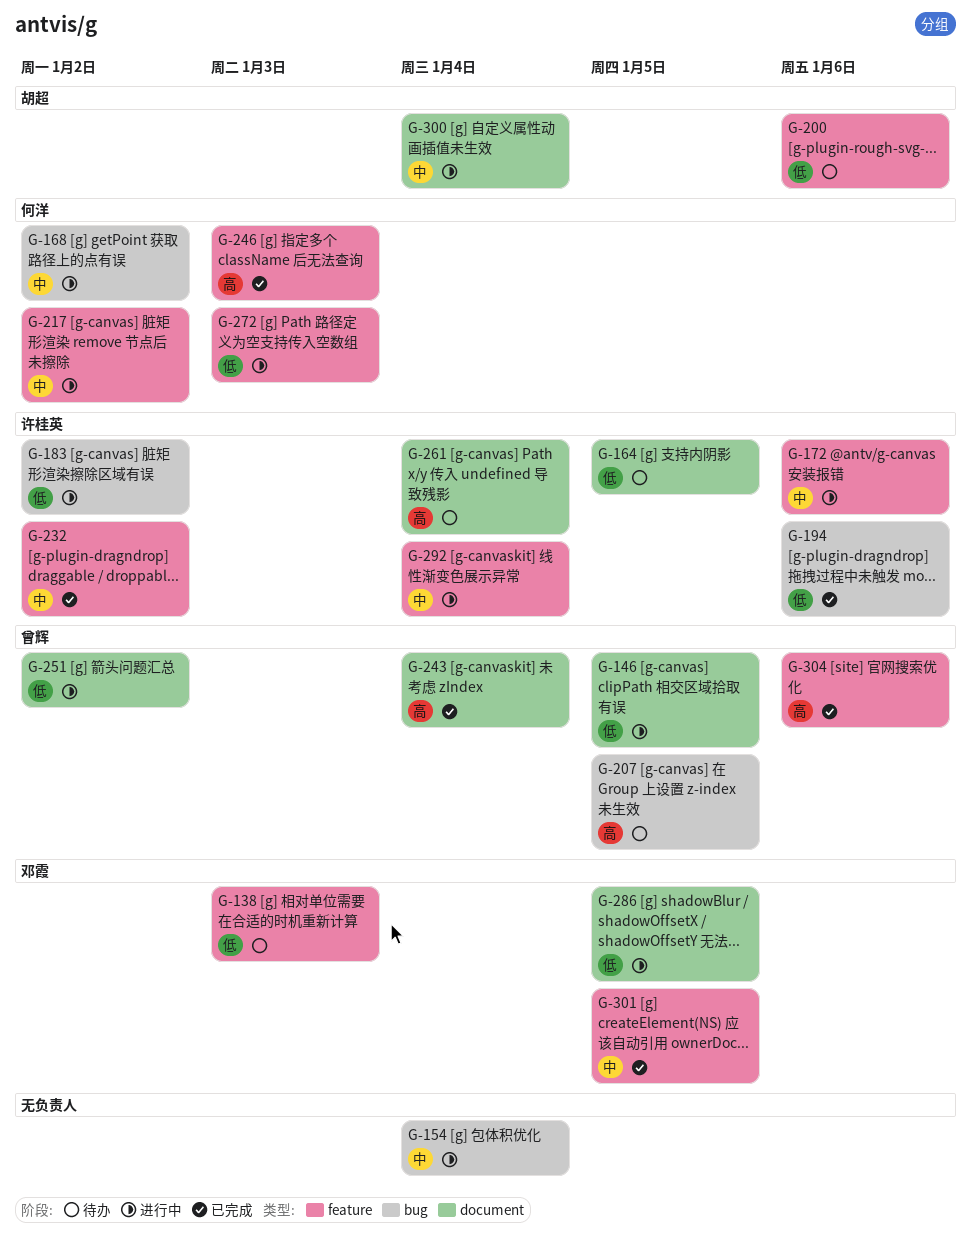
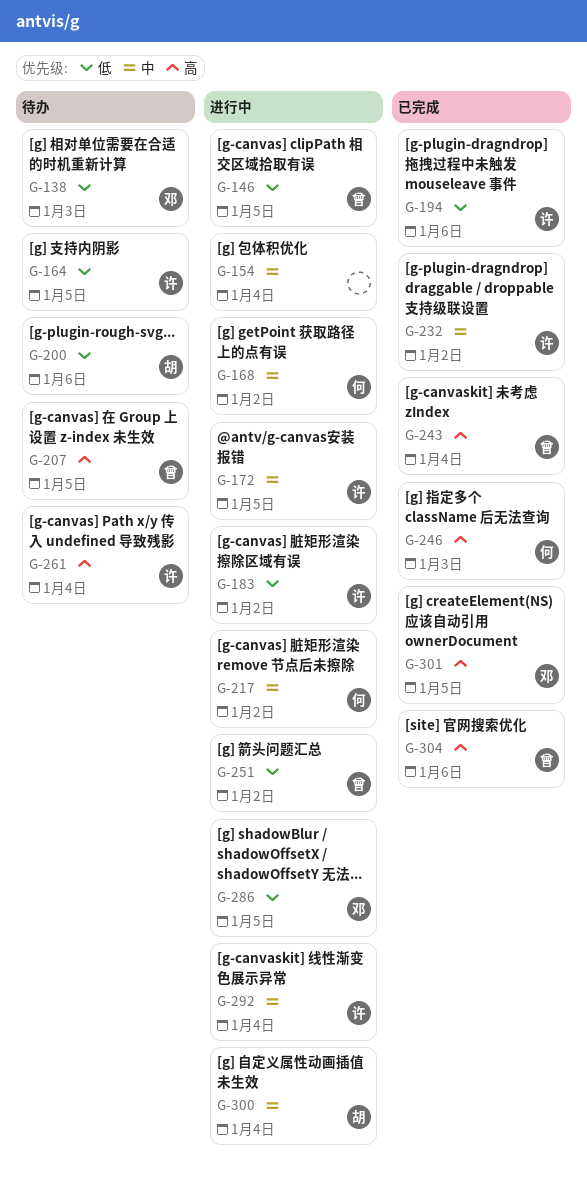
G-172, due: Jan 6 -> Jan 5
G-272: present -> none
G-301, priority: 中 -> 高

